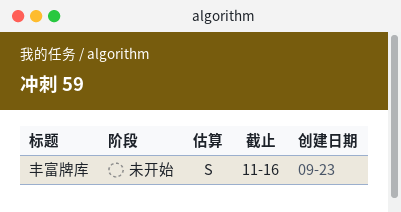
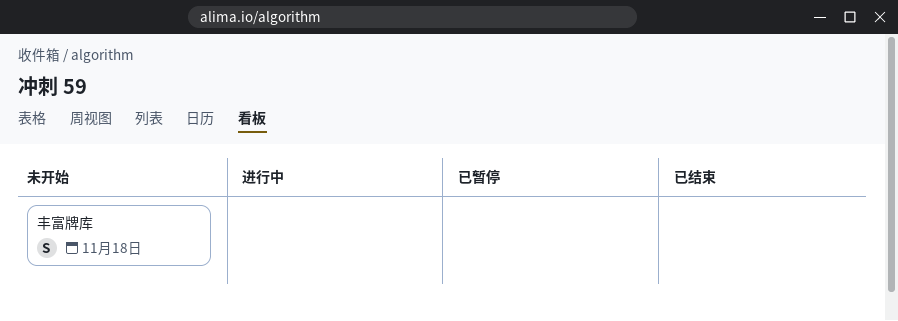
丰富牌库, due: Nov 16 -> Nov 18

